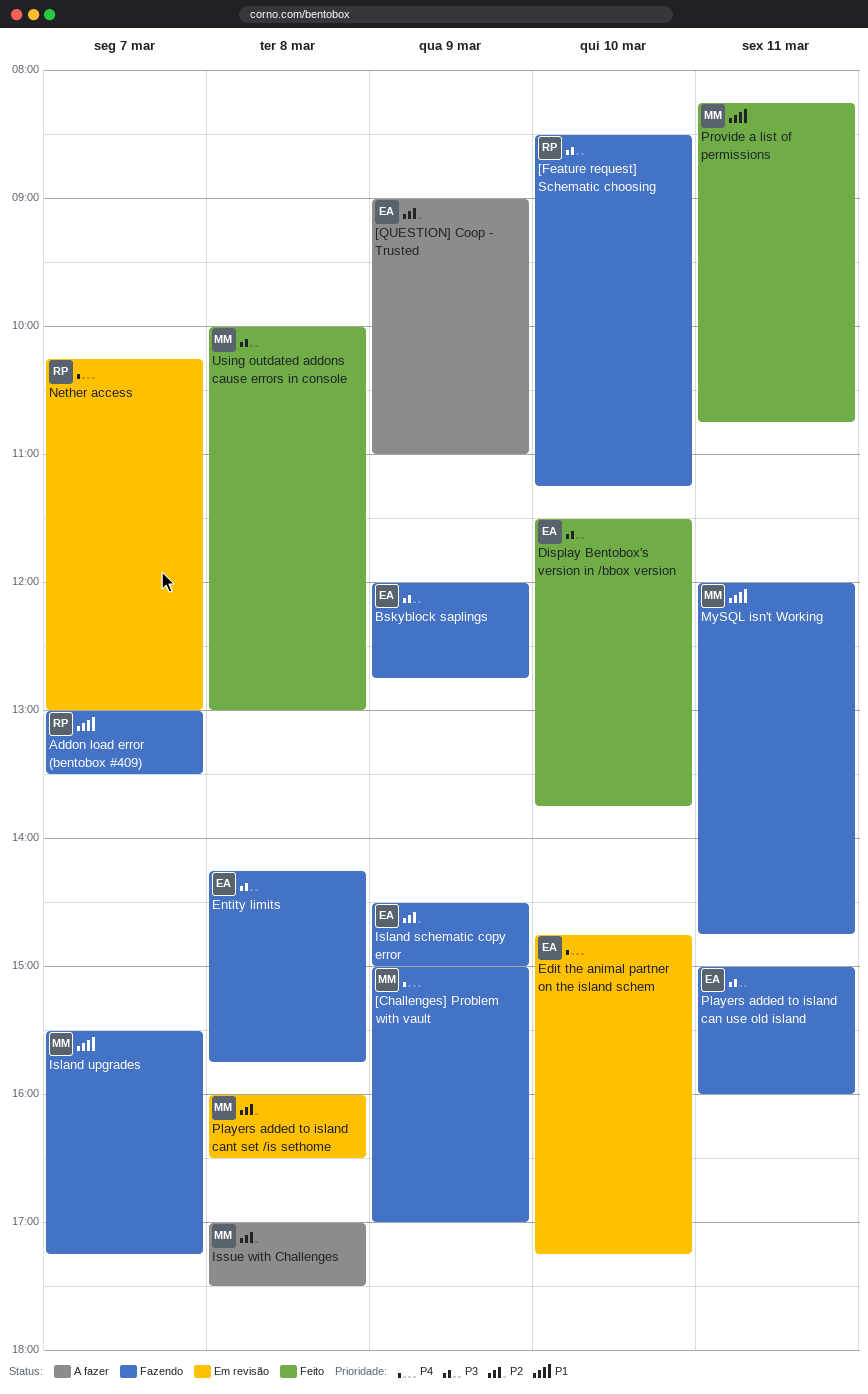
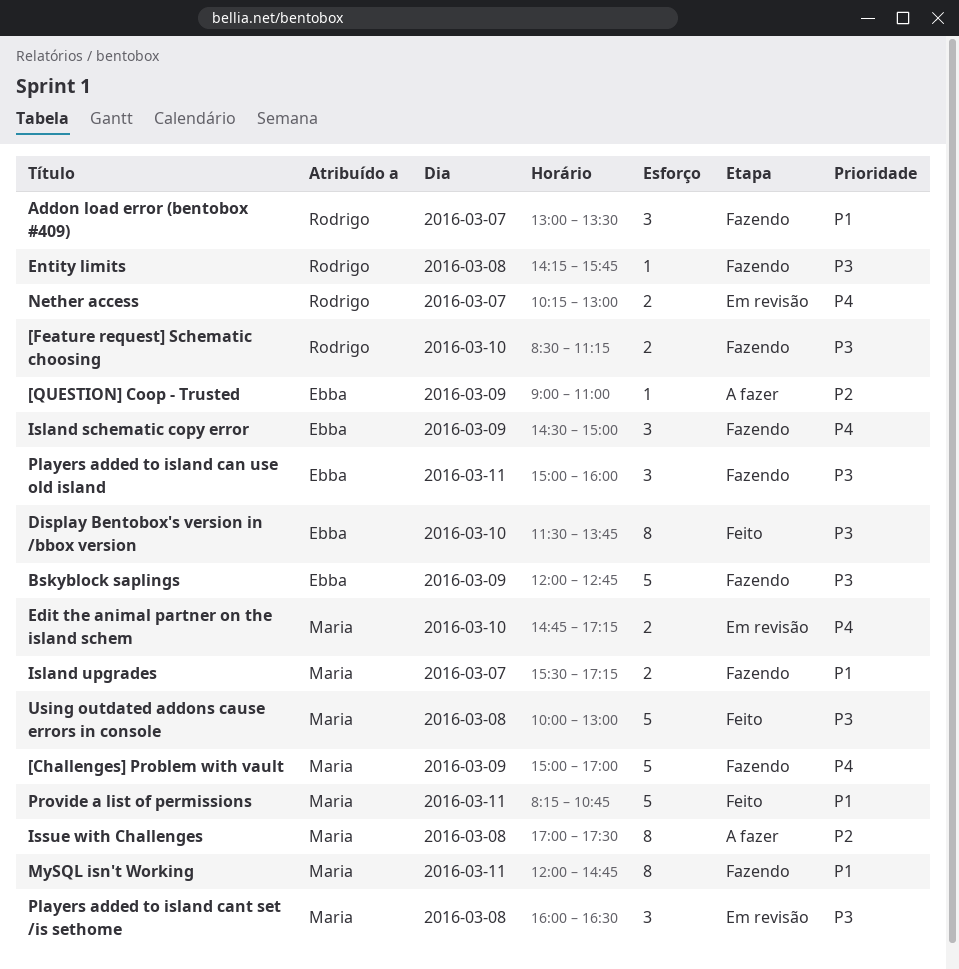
Edit the animal partner on the island schem, owner: Ebba -> Maria
Entity limits, owner: Ebba -> Rodrigo
Island schematic copy error, priority: P2 -> P4
Players added to island cant set /is sethome, priority: P2 -> P3

